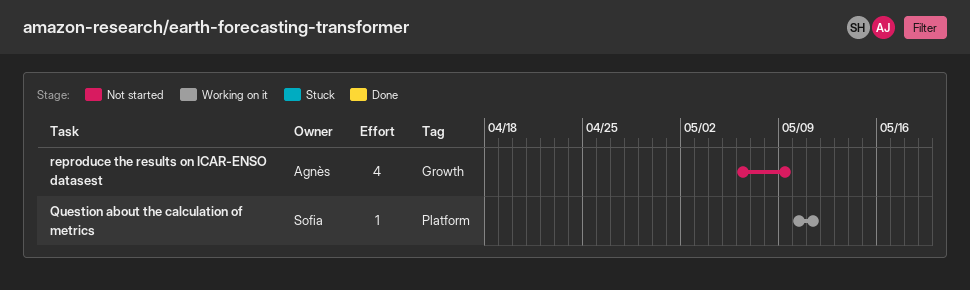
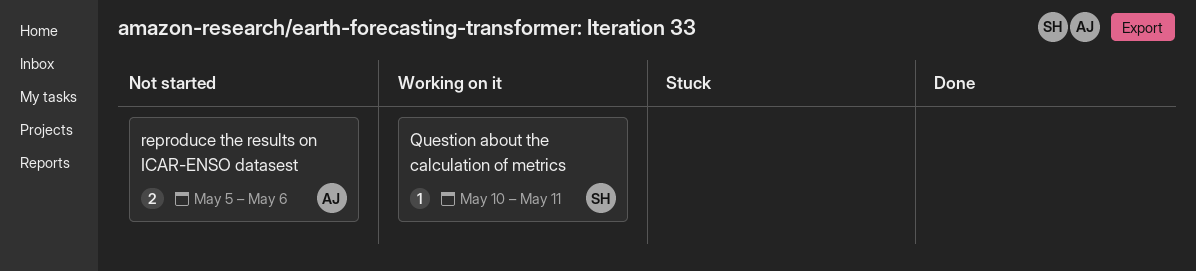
reproduce the results on ICAR-ENSO datasest, estimate: 4 -> 2
reproduce the results on ICAR-ENSO datasest, start: May 6 -> May 5
reproduce the results on ICAR-ENSO datasest, due: May 9 -> May 6

